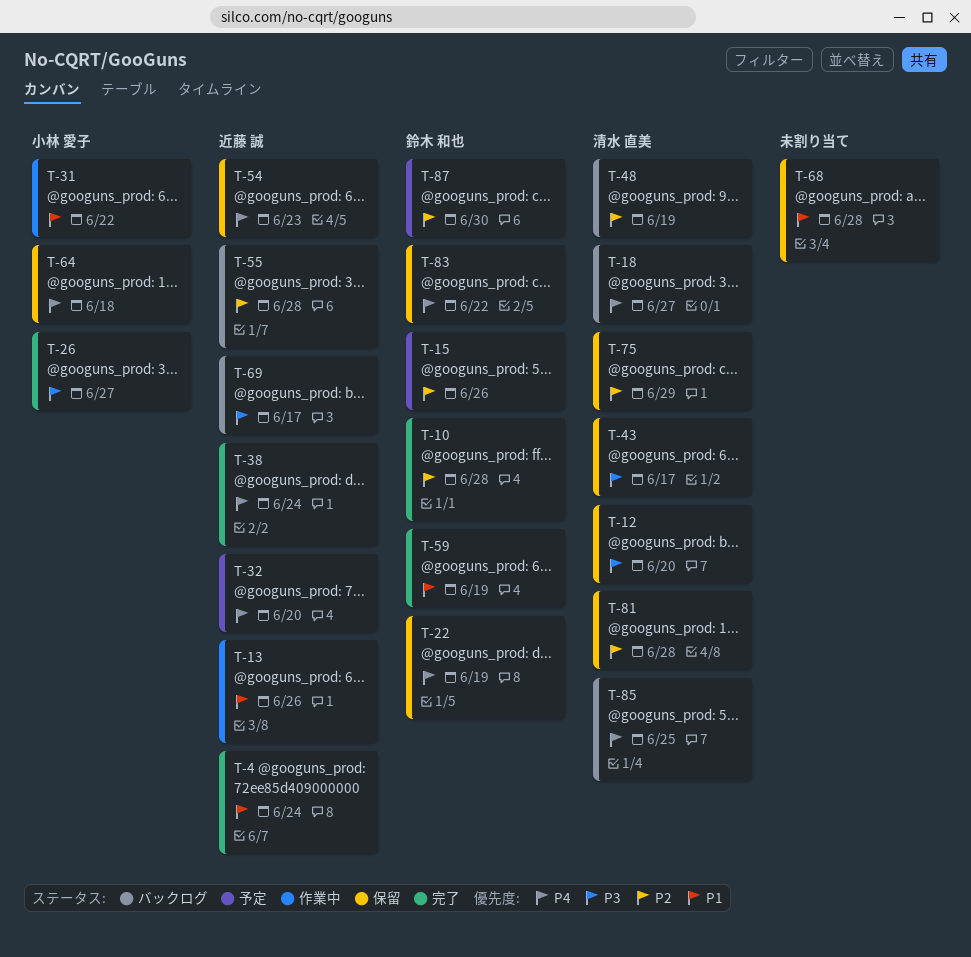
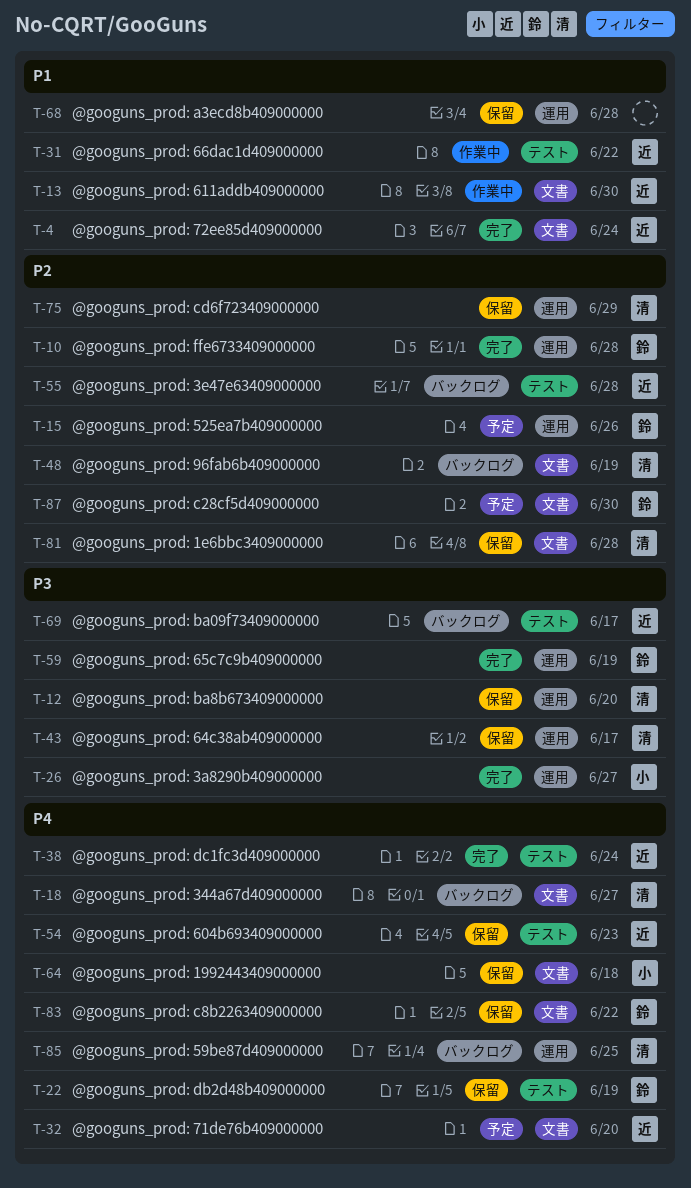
T-13, due: Jun 26 -> Jun 30
T-31, owner: 小林 愛子 -> 近藤 誠
T-59, priority: P1 -> P3

